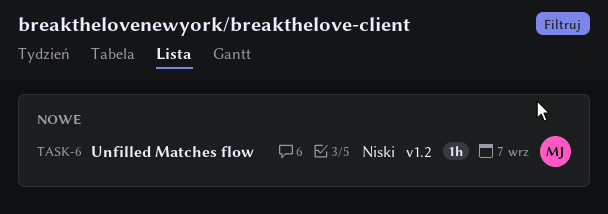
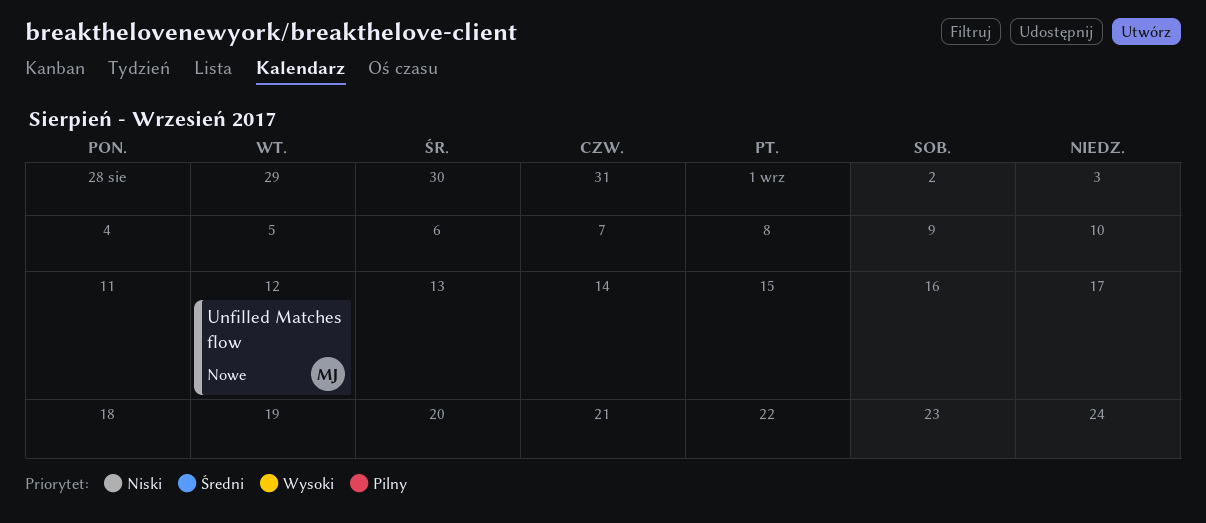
Unfilled Matches flow, due: Sep 7 -> Sep 12

